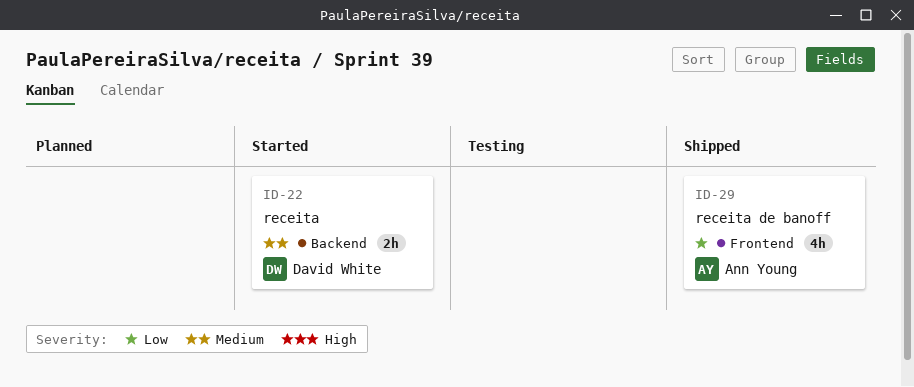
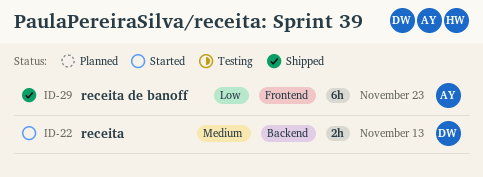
ID-29, estimate: 4h -> 6h

